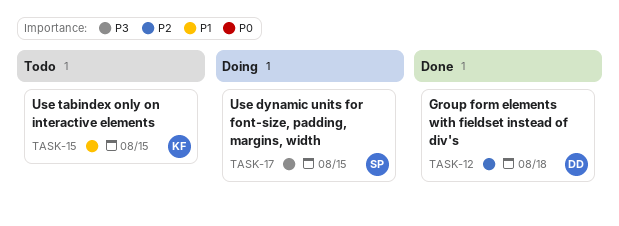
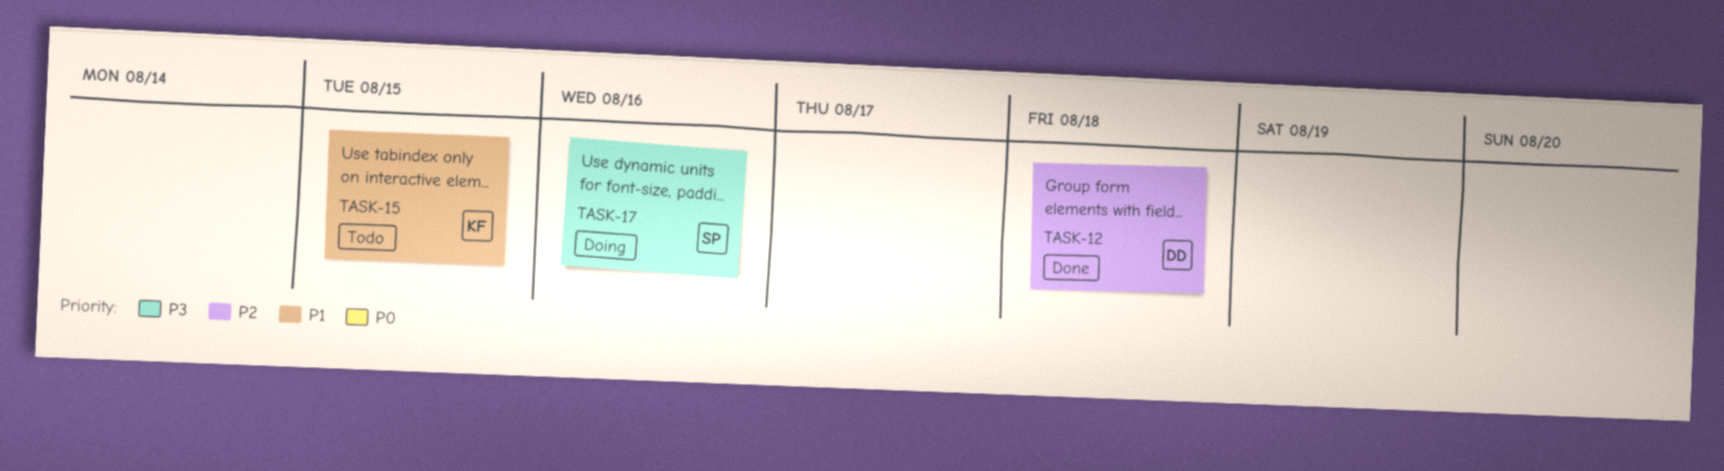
TASK-17, due: Aug 15 -> Aug 16

